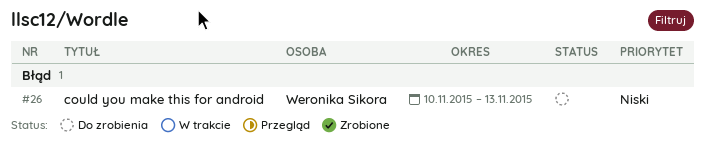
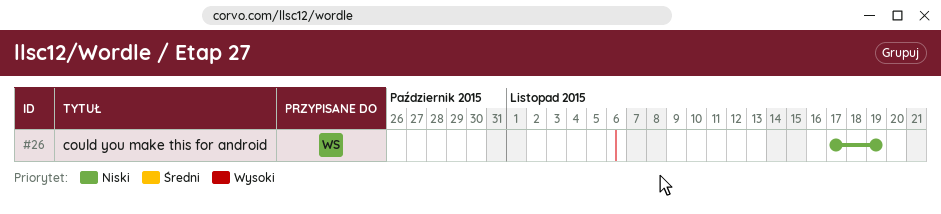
#26, start: Nov 10 -> Nov 17
#26, due: Nov 13 -> Nov 19

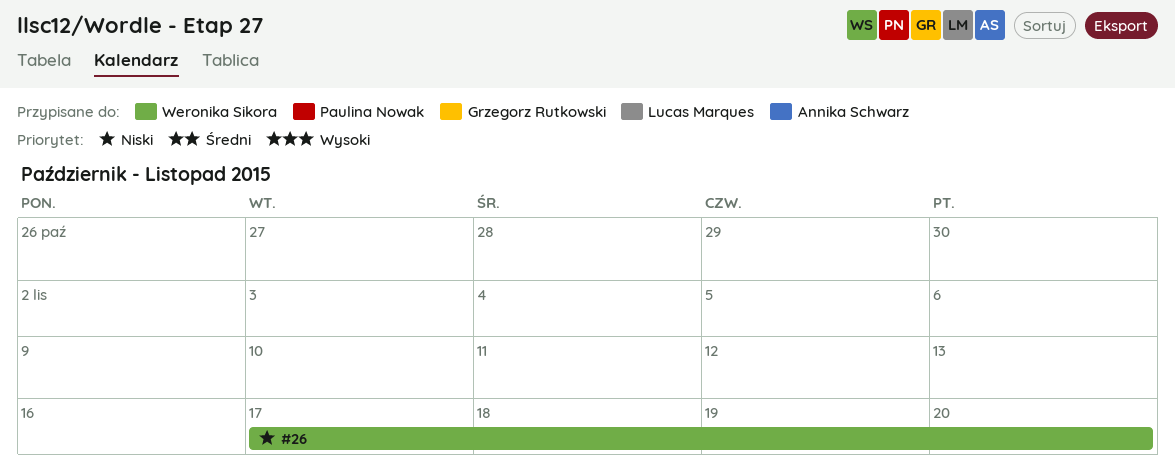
#26, due: Nov 19 -> Nov 20

